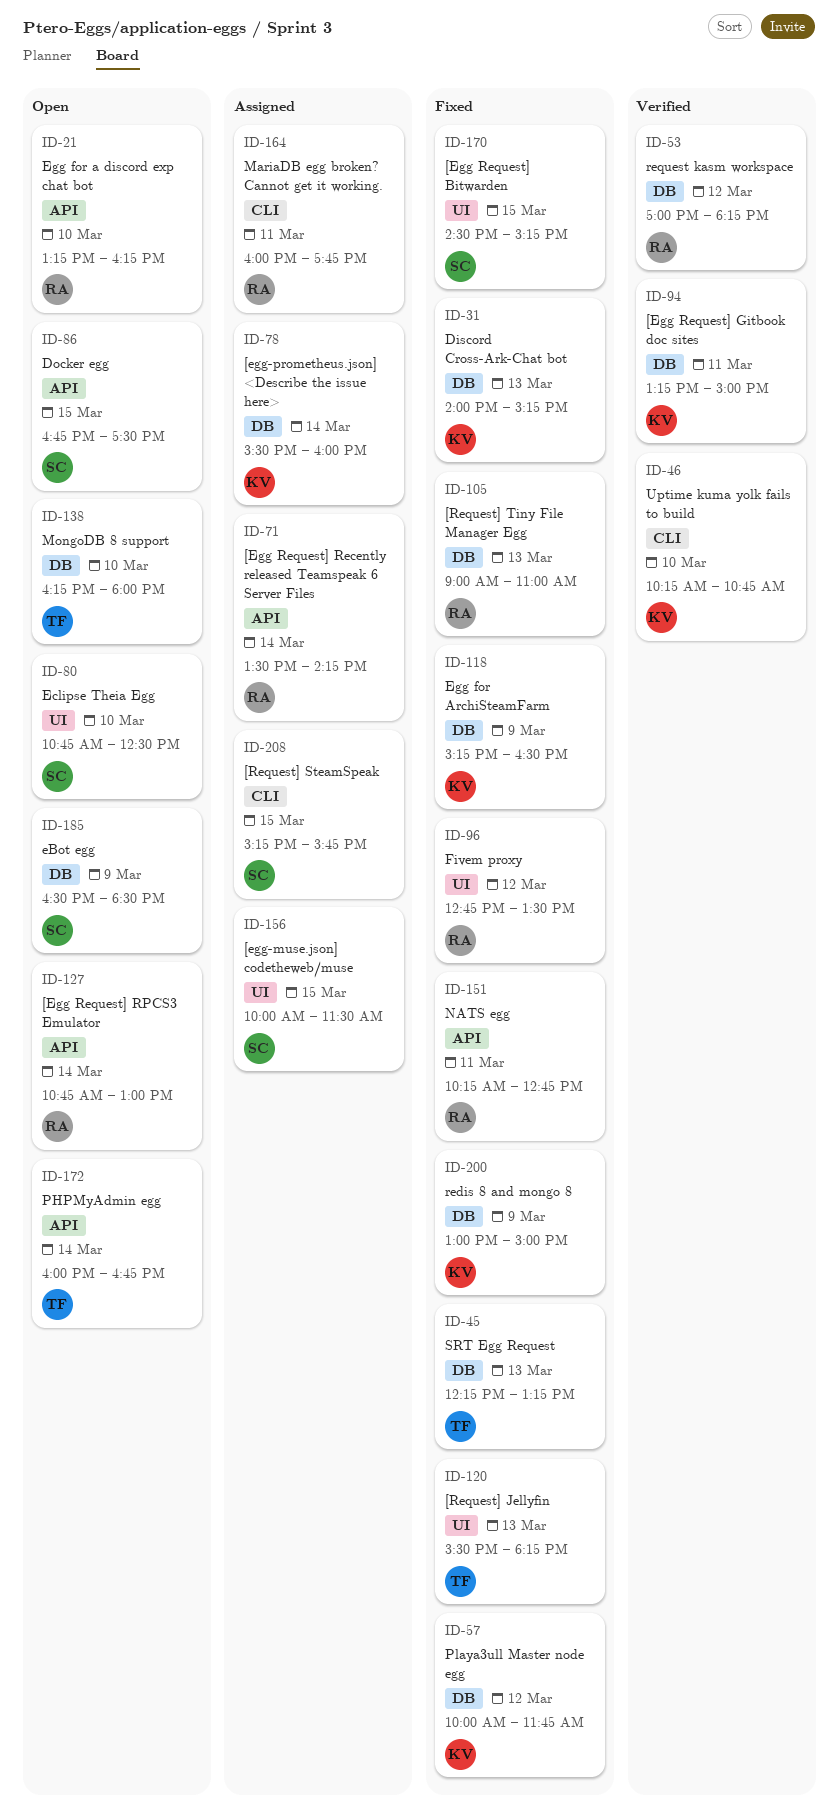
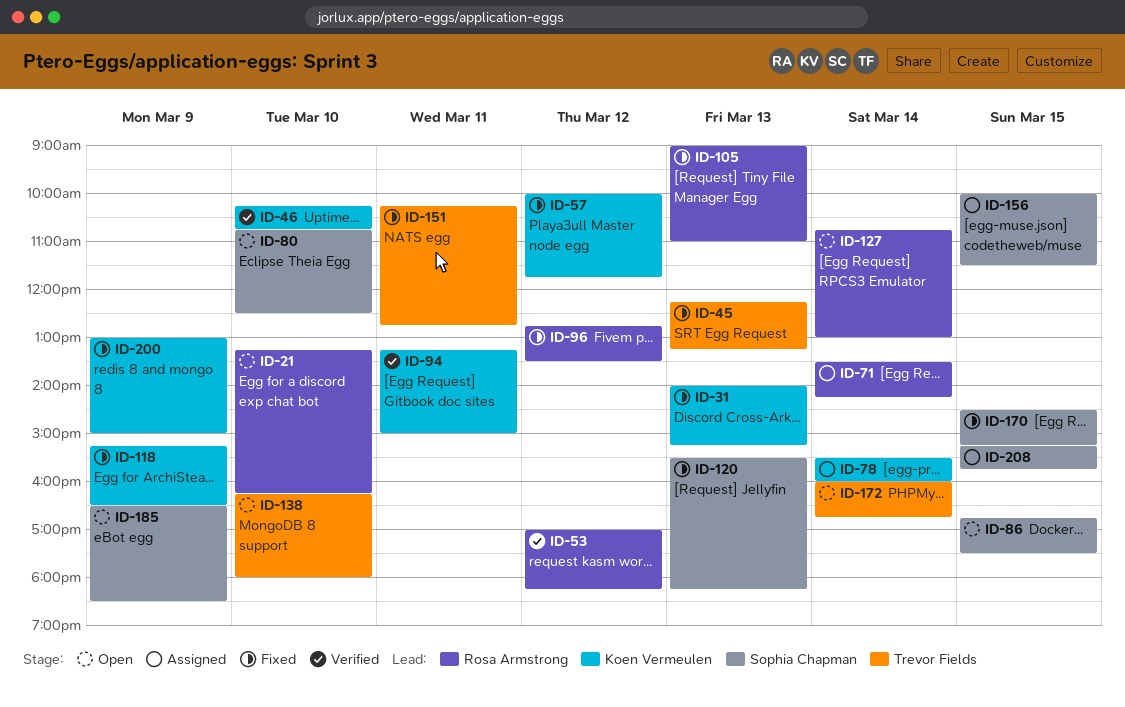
ID-120, owner: Trevor Fields -> Sophia Chapman
ID-151, owner: Rosa Armstrong -> Trevor Fields
ID-164: present -> none

